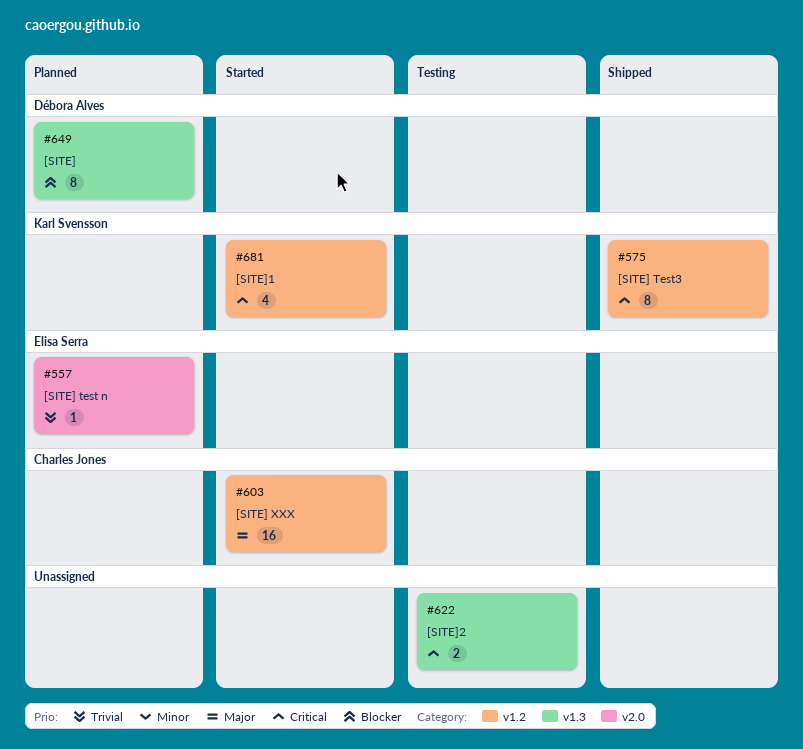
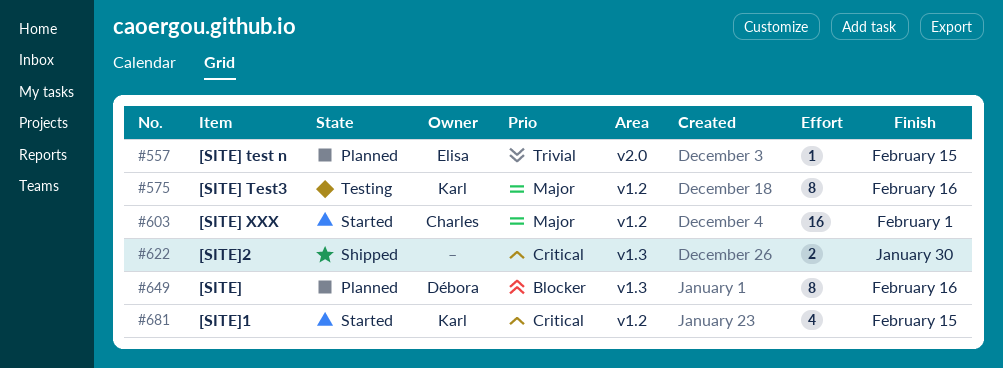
#575, status: Shipped -> Testing
#575, priority: Critical -> Major
#622, status: Testing -> Shipped

